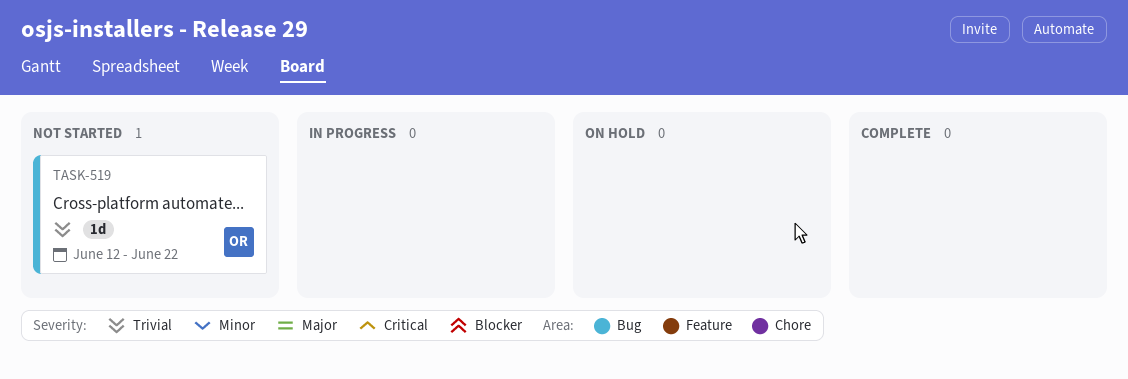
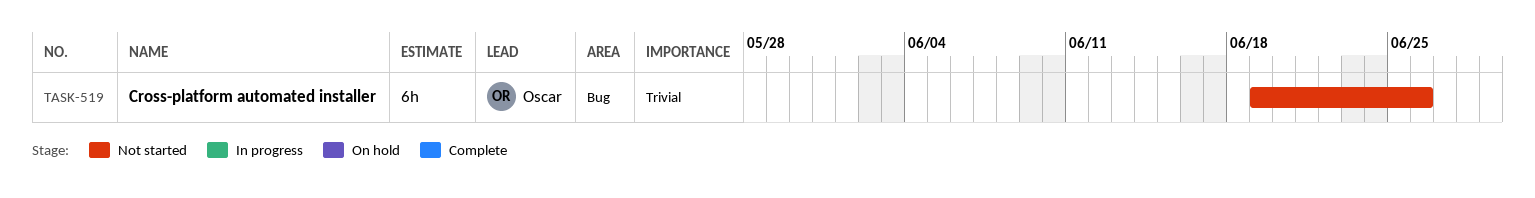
TASK-519, estimate: 1d -> 6h
TASK-519, start: Jun 12 -> Jun 19
TASK-519, due: Jun 22 -> Jun 26

